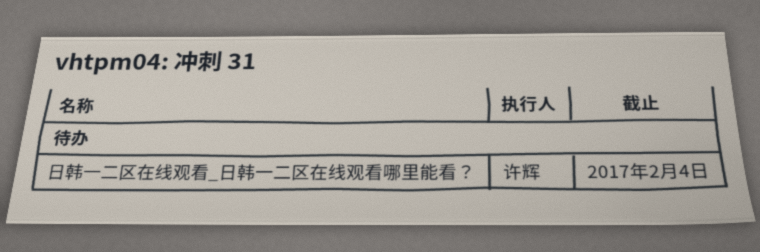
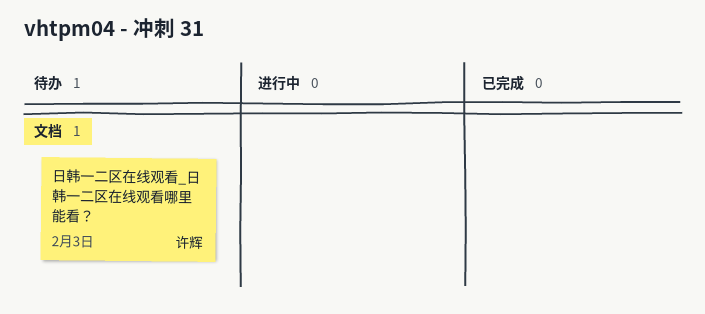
日韩一二区在线观看_日韩一二区在线观看哪里能看？, due: Feb 4 -> Feb 3

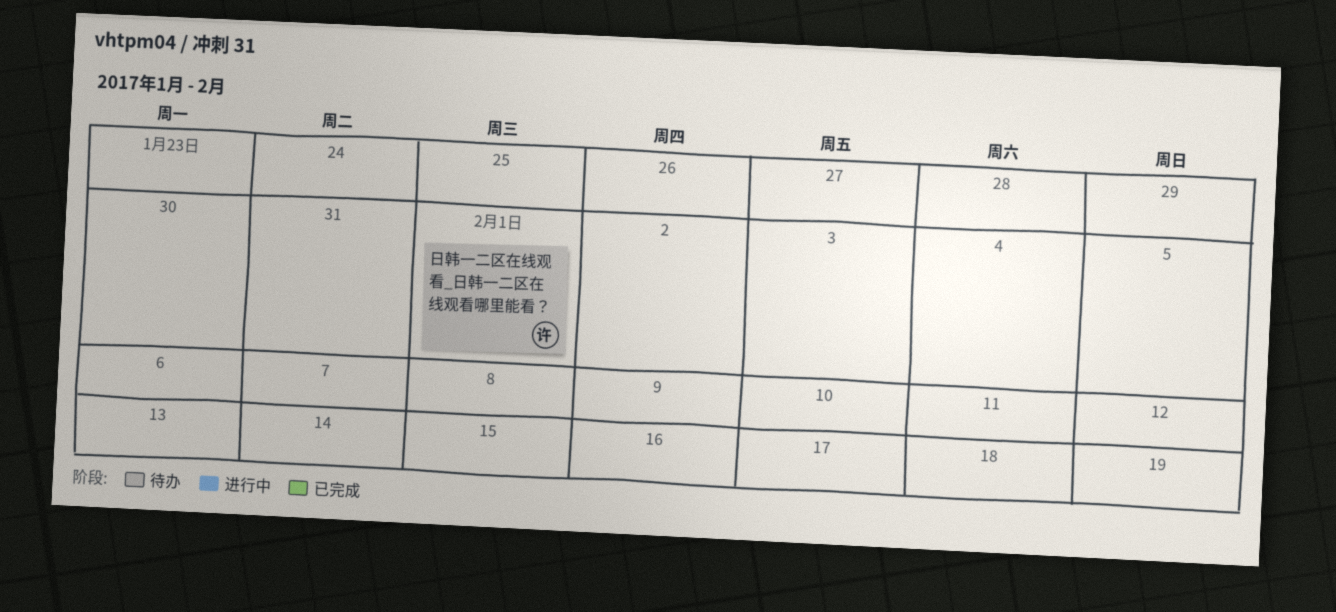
日韩一二区在线观看_日韩一二区在线观看哪里能看？, due: Feb 3 -> Feb 1

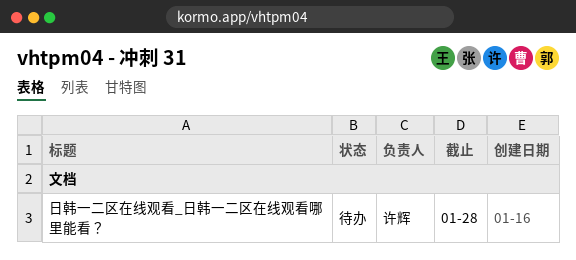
日韩一二区在线观看_日韩一二区在线观看哪里能看？, due: Feb 1 -> Jan 28

